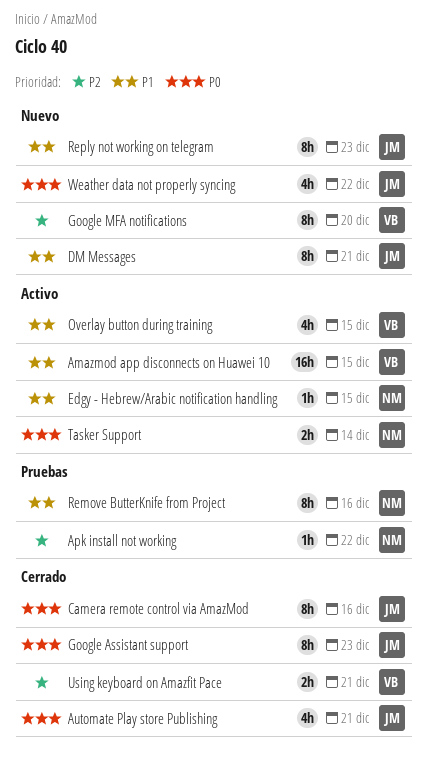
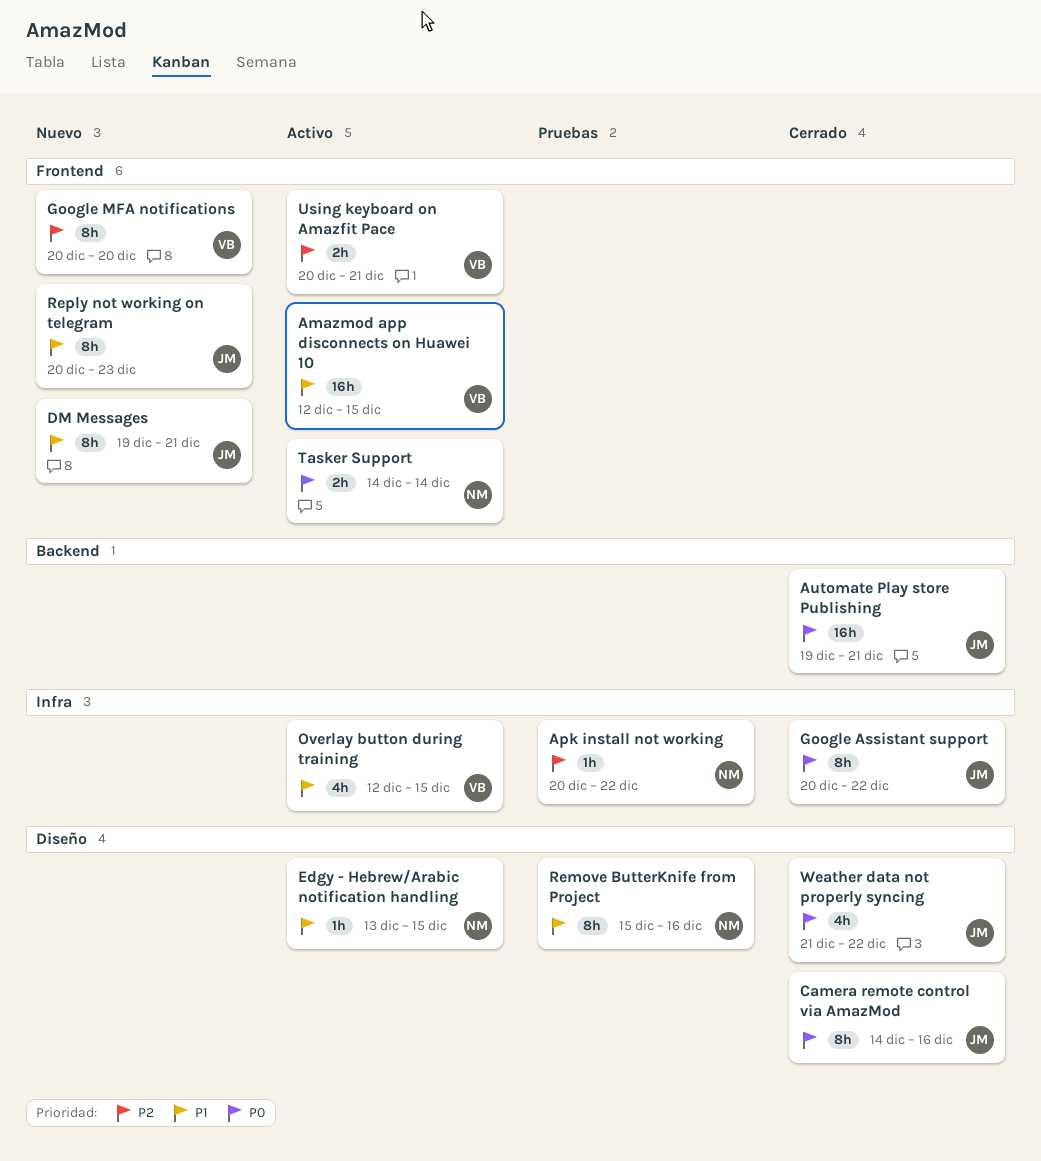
Automate Play store Publishing, estimate: 4h -> 16h
Google Assistant support, due: Dec 23 -> Dec 22
Using keyboard on Amazfit Pace, status: Cerrado -> Activo
Weather data not properly syncing, status: Nuevo -> Cerrado

